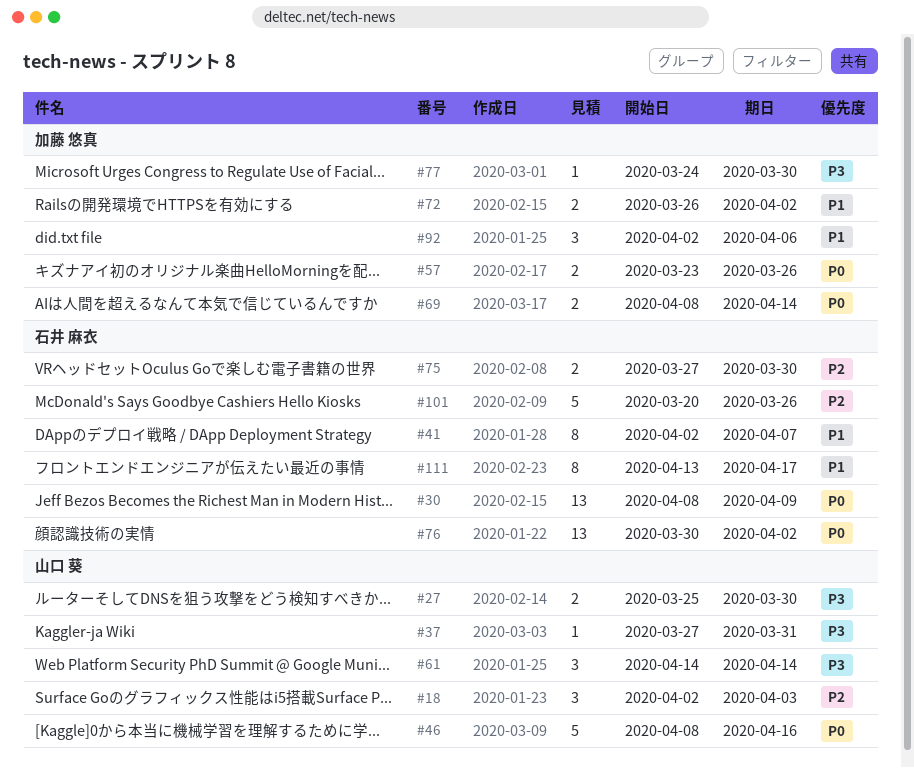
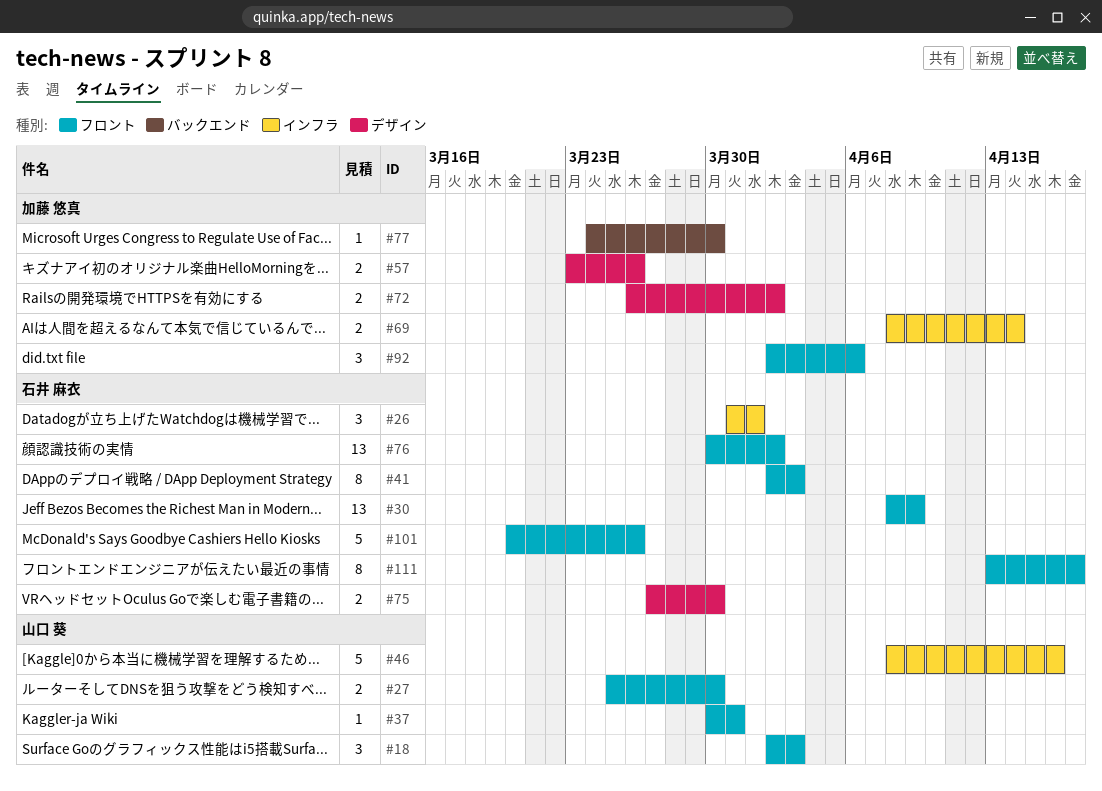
#26: none -> present
#37, start: Mar 27 -> Mar 30
#41, due: Apr 7 -> Apr 3
#61: present -> none

